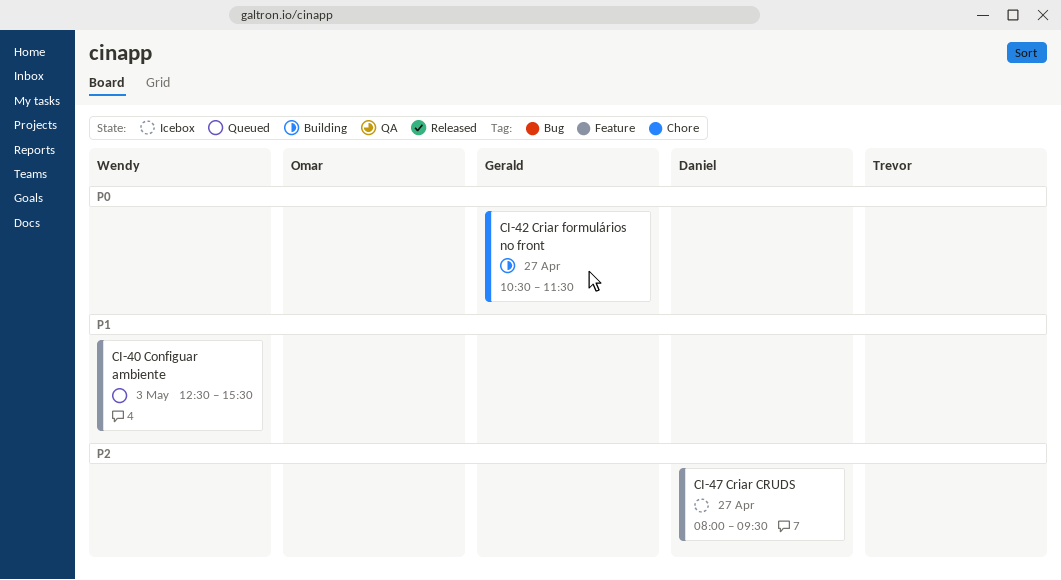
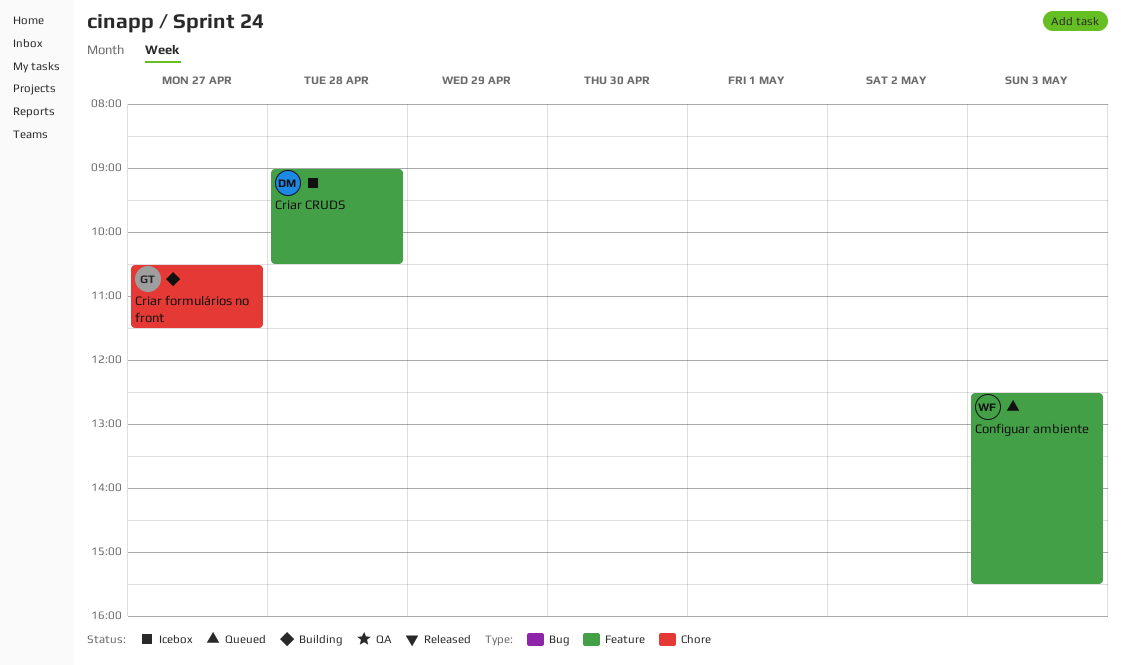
Criar CRUDS, day: Apr 27 -> Apr 28
Criar CRUDS, begins: 08:00 -> 09:00
Criar CRUDS, ends: 09:30 -> 10:30

